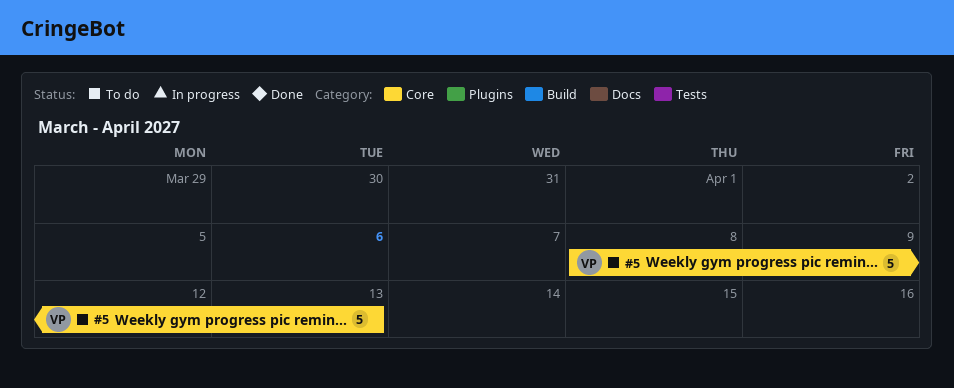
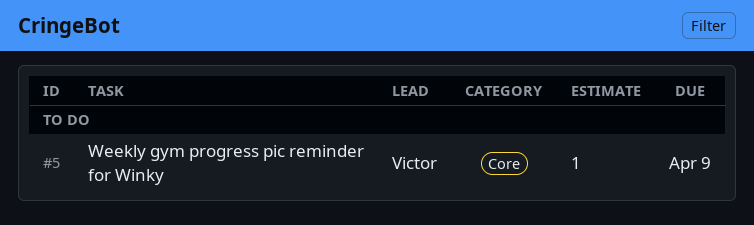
#5, estimate: 5 -> 1
#5, due: Apr 13 -> Apr 9

